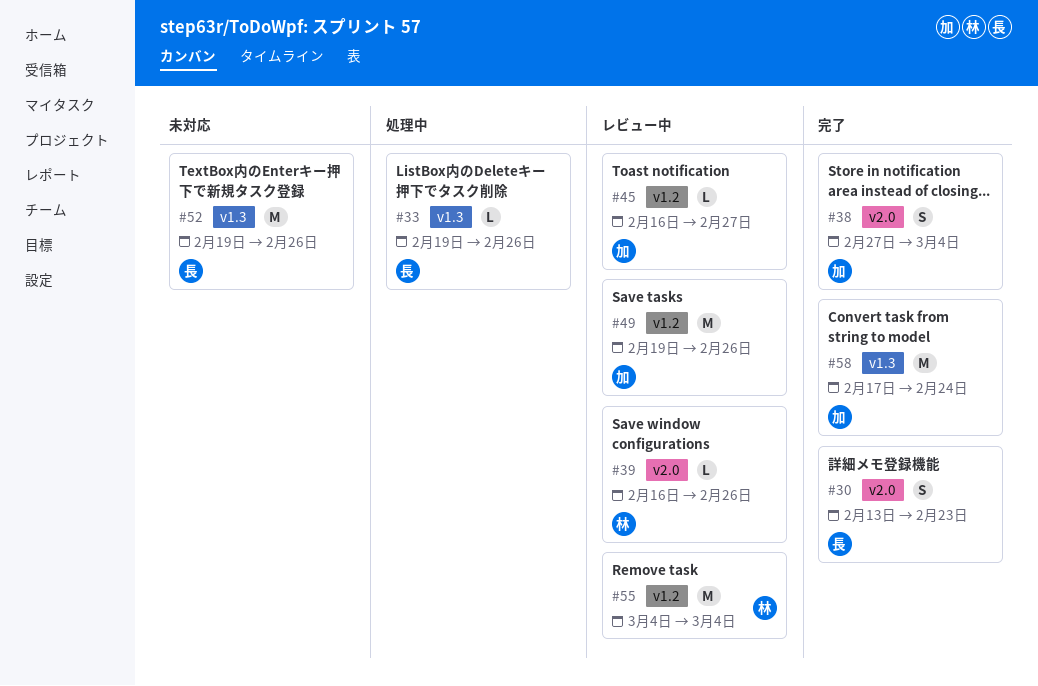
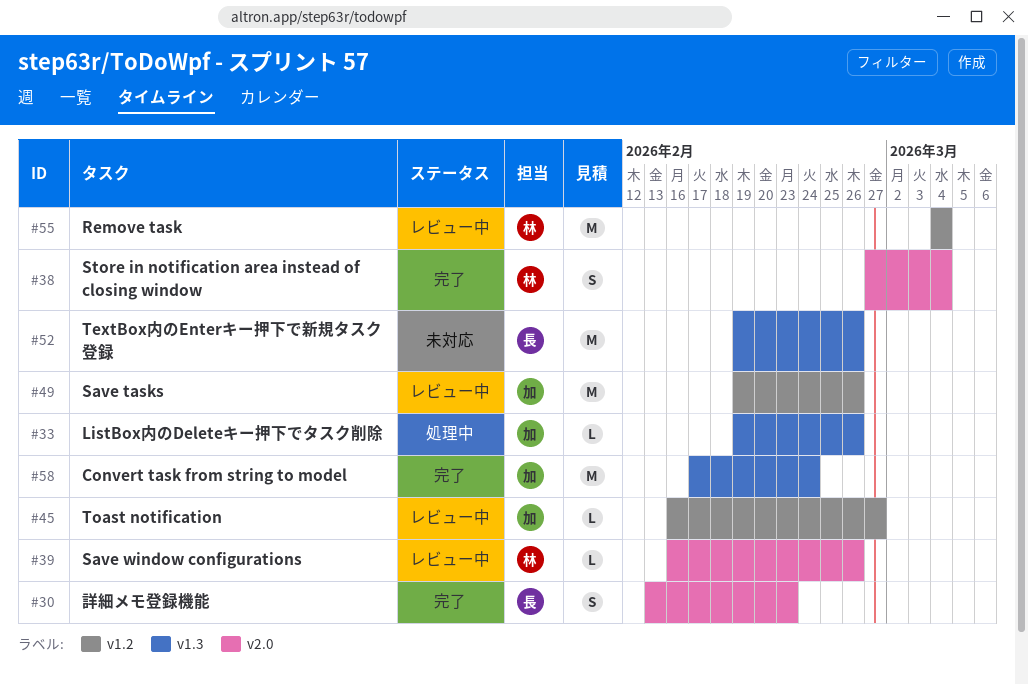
#33, owner: 長 -> 加
#38, owner: 加 -> 林

